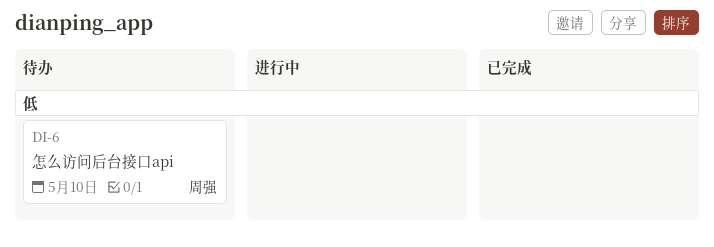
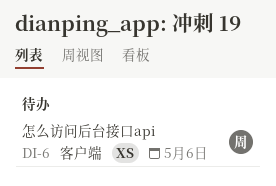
DI-6, due: May 10 -> May 6

